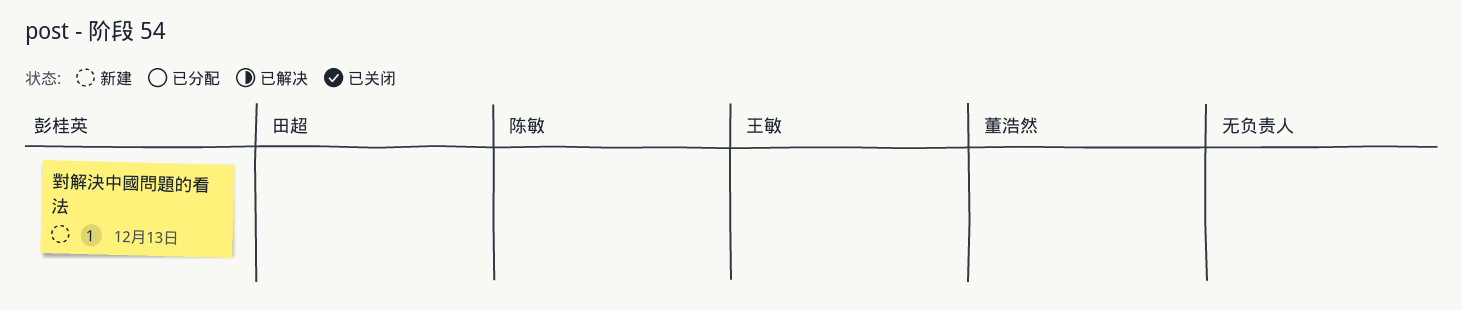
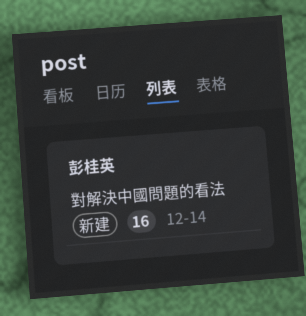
對解決中國問題的看法, estimate: 1 -> 16
對解決中國問題的看法, due: Dec 13 -> Dec 14

